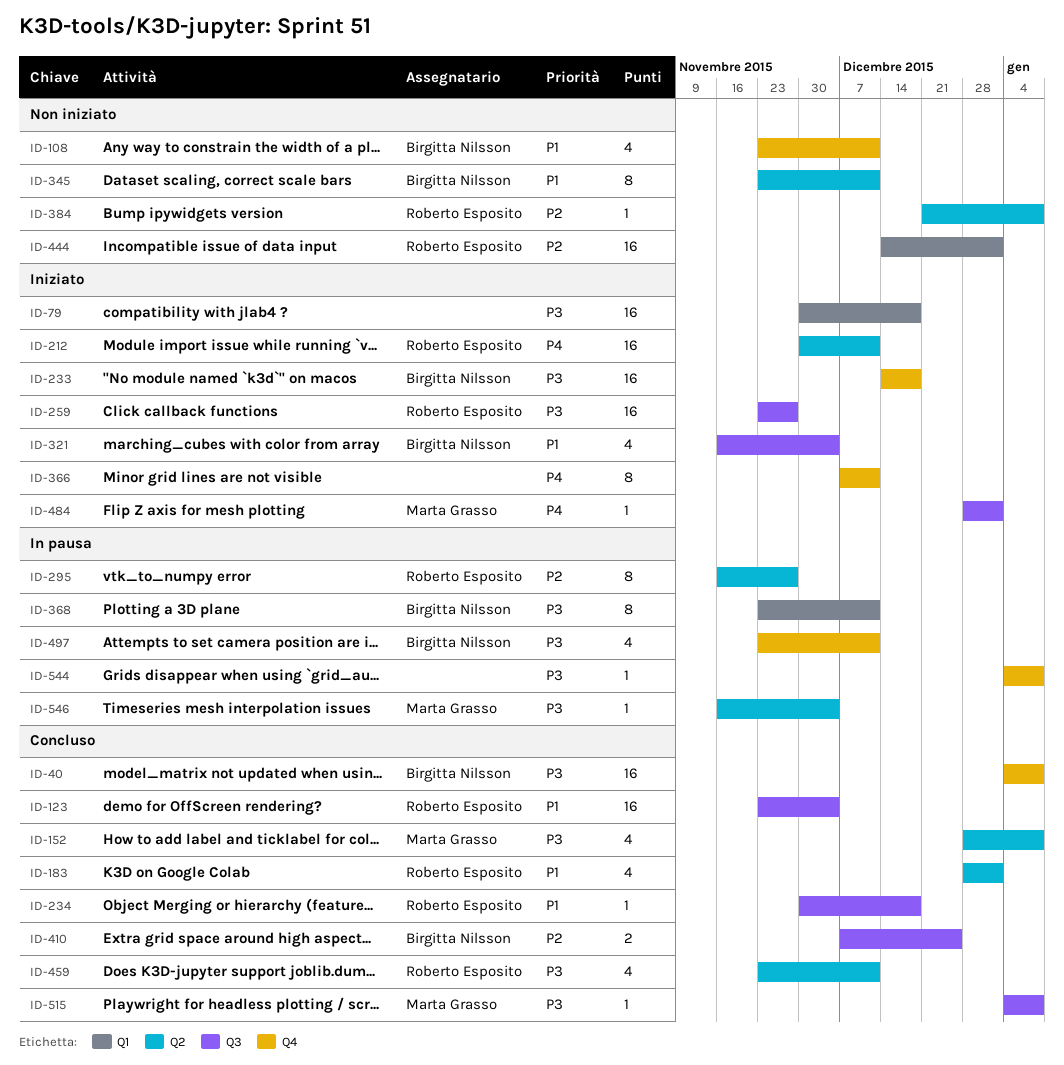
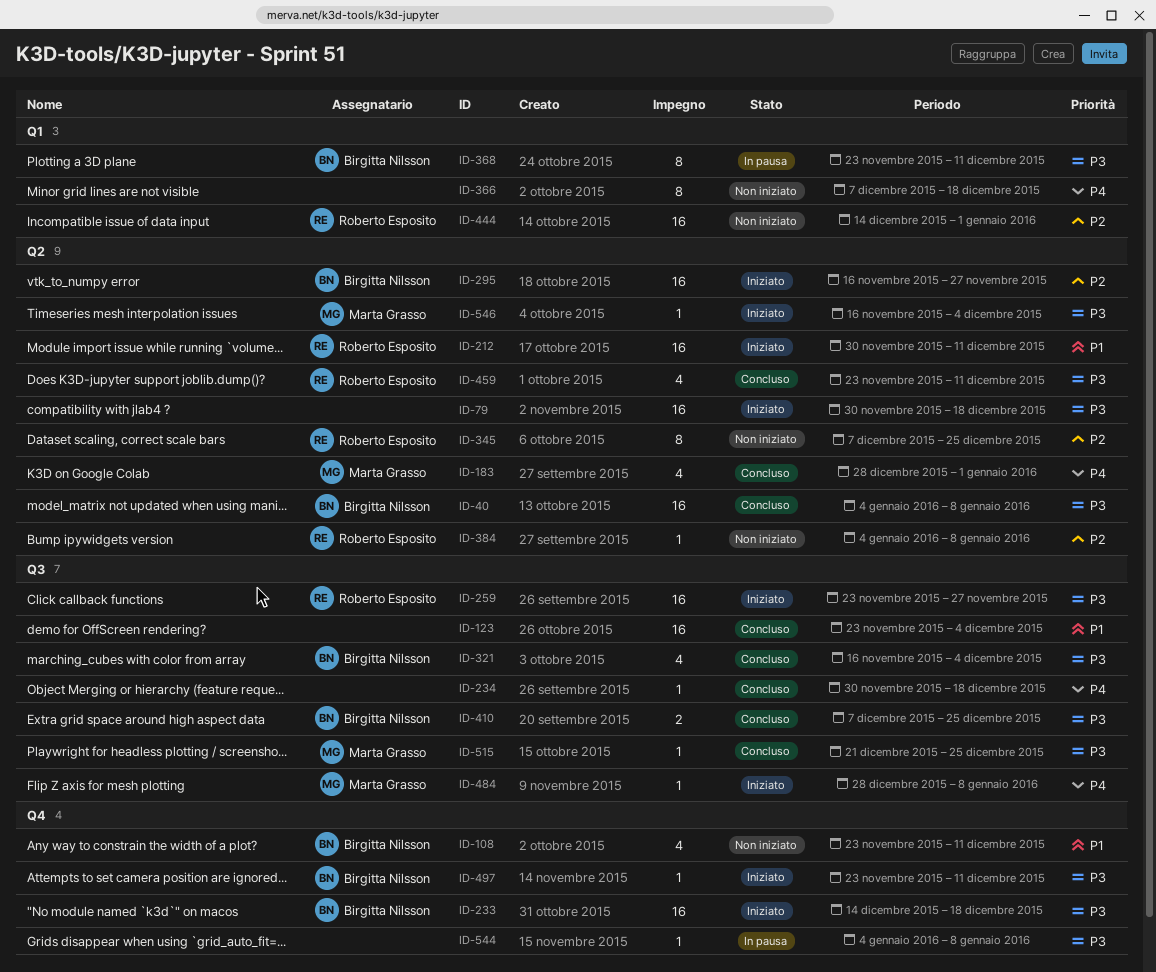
ID-40, label: Q4 -> Q2
ID-79, label: Q1 -> Q2
ID-123, owner: Roberto Esposito -> none
ID-152: present -> none
ID-183, owner: Roberto Esposito -> Marta Grasso
ID-183, priority: P1 -> P4
ID-212, priority: P4 -> P1
ID-234, owner: Roberto Esposito -> none
ID-234, priority: P1 -> P4
ID-295, status: In pausa -> Iniziato
ID-295, owner: Roberto Esposito -> Birgitta Nilsson
ID-295, estimate: 8 -> 16
ID-321, status: Iniziato -> Concluso
ID-321, priority: P1 -> P3
ID-345, owner: Birgitta Nilsson -> Roberto Esposito
ID-345, priority: P1 -> P2
ID-345, start: Nov 23 -> Dec 7
ID-345, due: Dec 11 -> Dec 25
ID-366, status: Iniziato -> Non iniziato
ID-366, label: Q4 -> Q1
ID-366, due: Dec 11 -> Dec 18
ID-384, start: Dec 21 -> Jan 4
ID-410, priority: P2 -> P3
ID-484, due: Jan 1 -> Jan 8
ID-497, status: In pausa -> Iniziato
ID-497, estimate: 4 -> 1
ID-515, start: Jan 4 -> Dec 21
ID-515, due: Jan 8 -> Dec 25
ID-546, status: In pausa -> Iniziato

